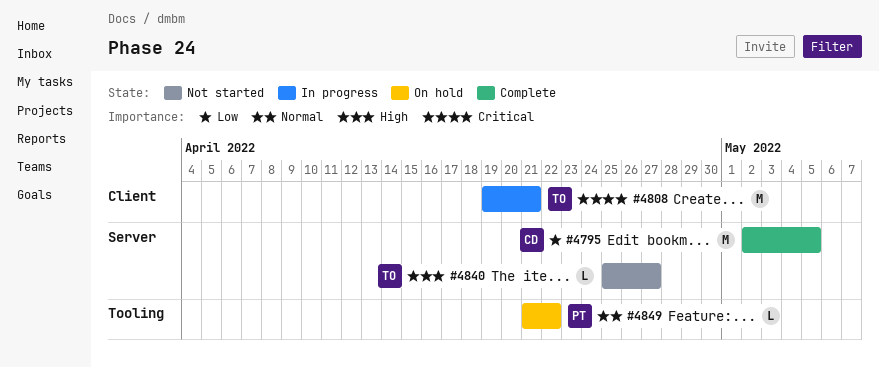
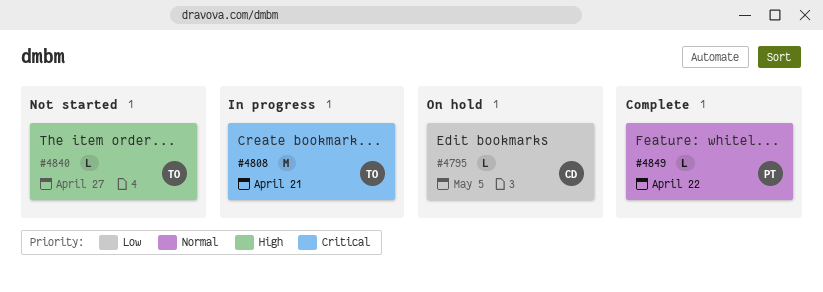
#4795, status: Complete -> On hold
#4795, estimate: M -> L
#4849, status: On hold -> Complete

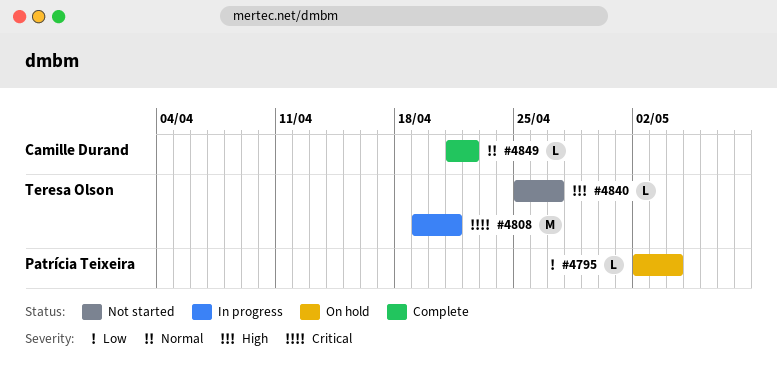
#4795, owner: Camille Durand -> Patrícia Teixeira
#4795, due: May 5 -> May 4
#4849, owner: Patrícia Teixeira -> Camille Durand

